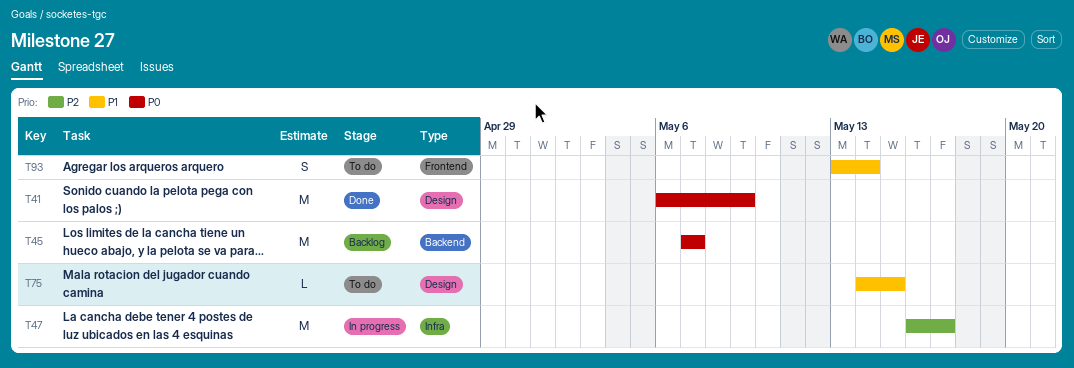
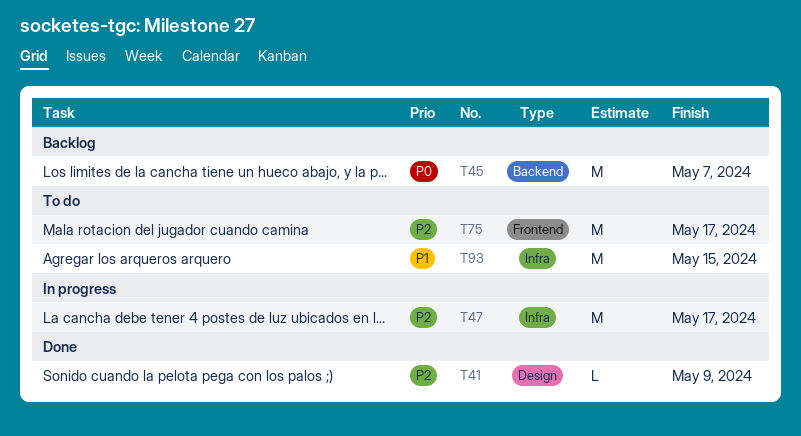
T41, priority: P0 -> P2
T41, estimate: M -> L
T75, priority: P1 -> P2
T75, label: Design -> Frontend
T75, estimate: L -> M
T75, due: May 15 -> May 17
T93, label: Frontend -> Infra
T93, estimate: S -> M
T93, due: May 14 -> May 15

